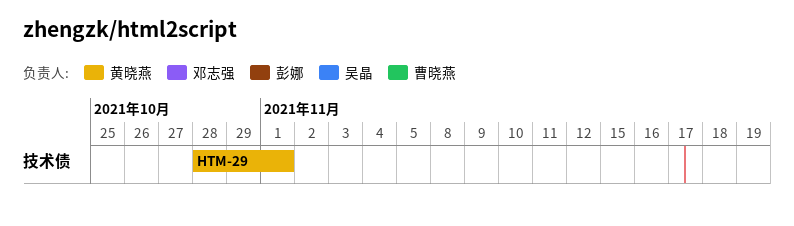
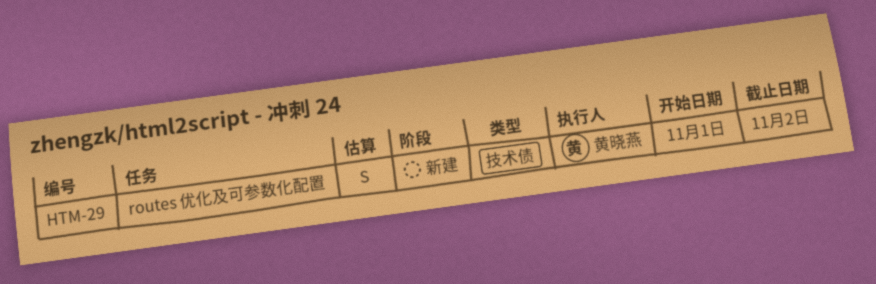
HTM-29, start: Oct 28 -> Nov 1
HTM-29, due: Nov 1 -> Nov 2

